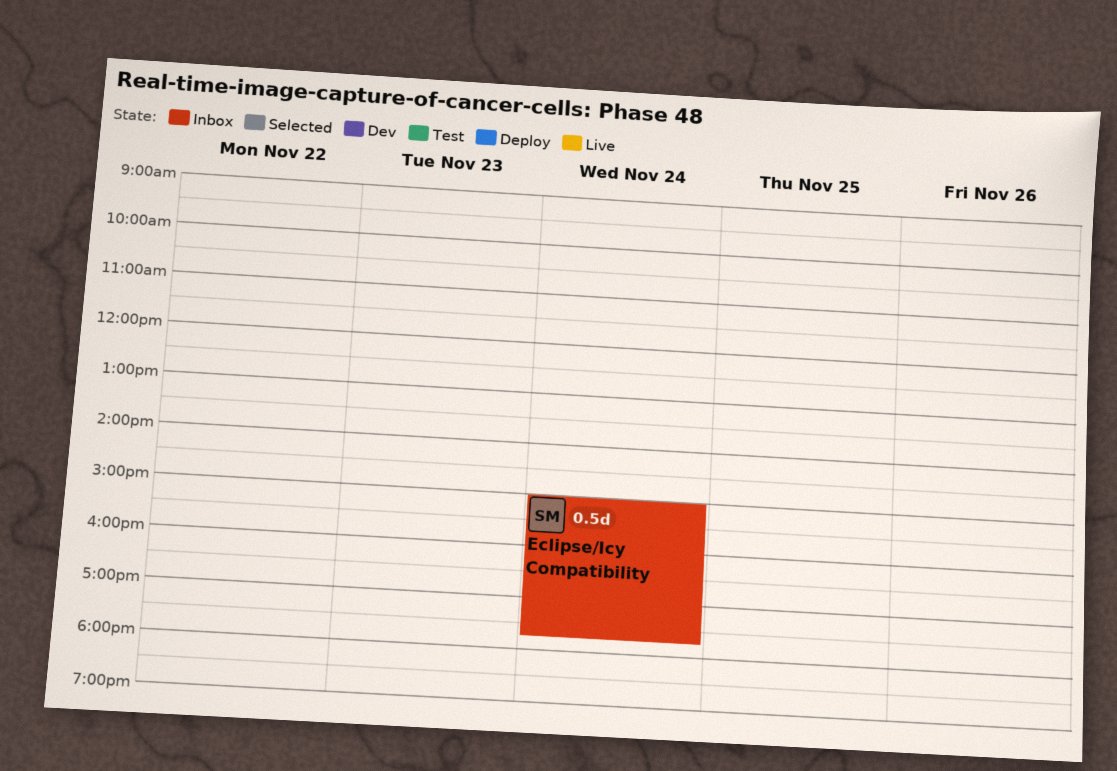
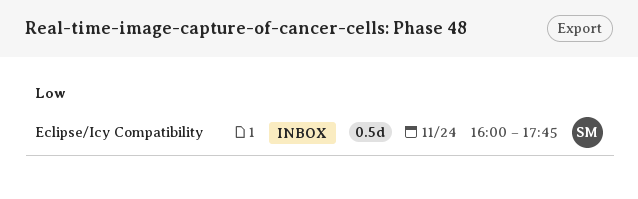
Eclipse/Icy Compatibility, begins: 15:00 -> 16:00

